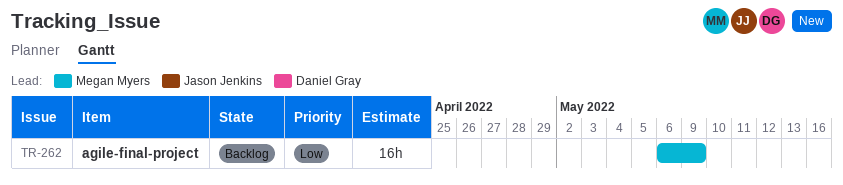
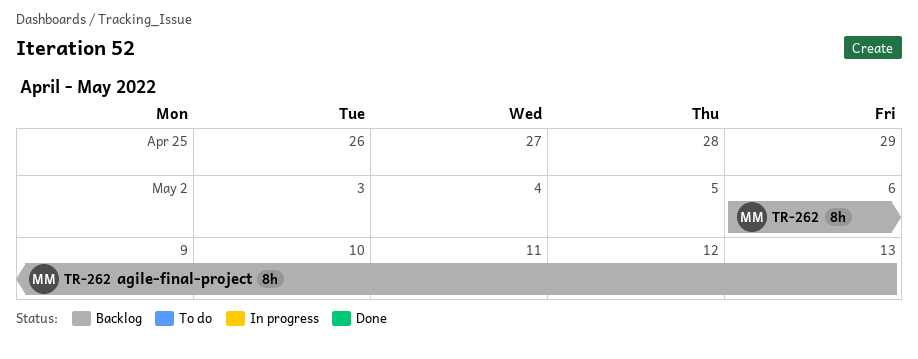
TR-262, estimate: 16h -> 8h
TR-262, due: May 9 -> May 13

